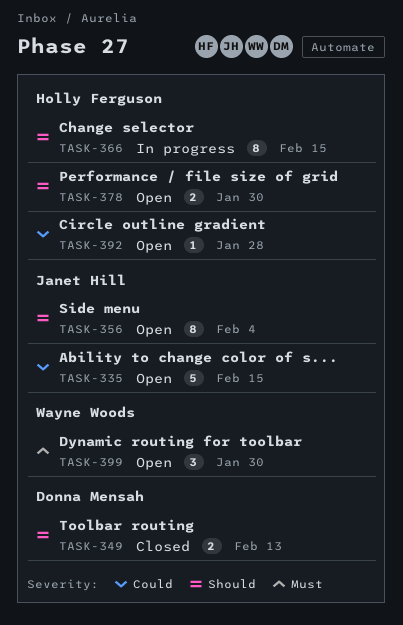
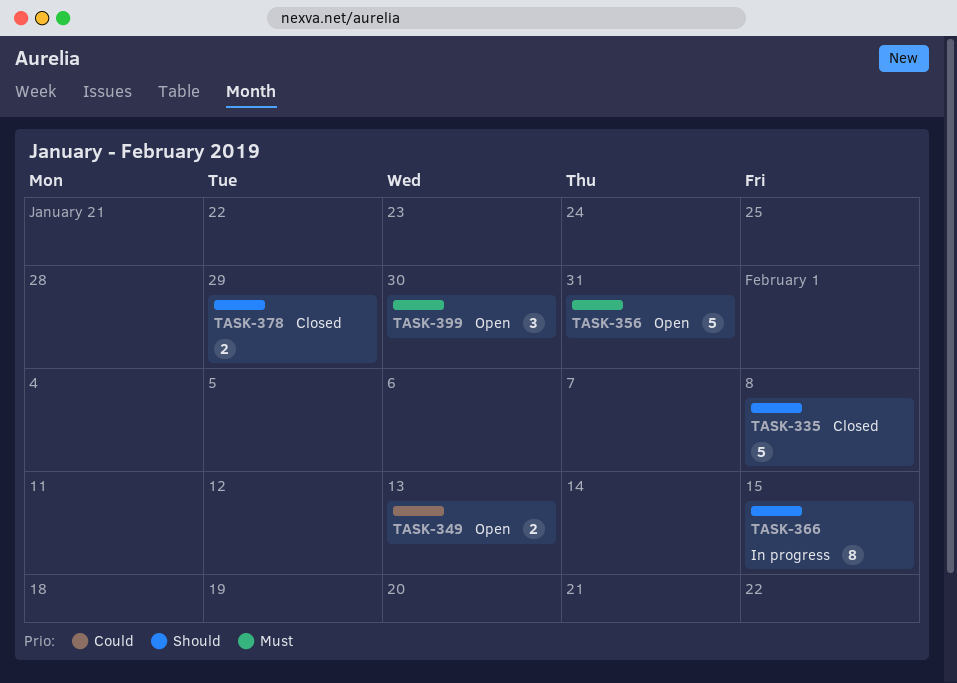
TASK-335, status: Open -> Closed
TASK-335, priority: Could -> Should
TASK-335, due: Feb 15 -> Feb 8
TASK-349, status: Closed -> Open
TASK-349, priority: Should -> Could
TASK-356, priority: Should -> Must
TASK-356, estimate: 8 -> 5
TASK-356, due: Feb 4 -> Jan 31
TASK-378, status: Open -> Closed
TASK-378, due: Jan 30 -> Jan 29
TASK-392: present -> none

